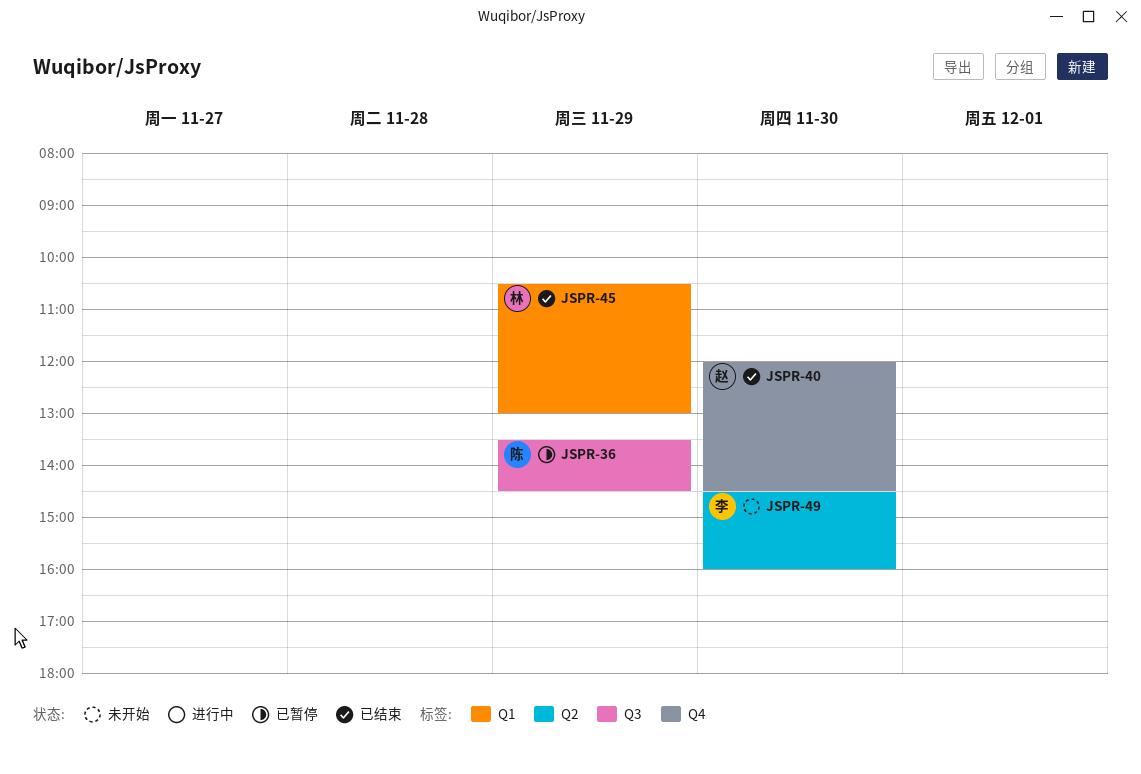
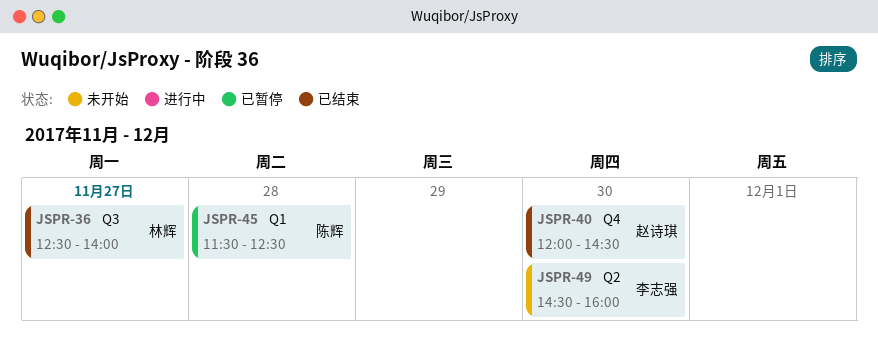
JSPR-36, status: 已暂停 -> 已结束
JSPR-36, owner: 陈辉 -> 林辉
JSPR-36, day: Nov 29 -> Nov 27
JSPR-36, begins: 13:30 -> 12:30
JSPR-36, ends: 14:30 -> 14:00
JSPR-45, status: 已结束 -> 已暂停
JSPR-45, owner: 林辉 -> 陈辉
JSPR-45, day: Nov 29 -> Nov 28
JSPR-45, begins: 10:30 -> 11:30
JSPR-45, ends: 13:00 -> 12:30

